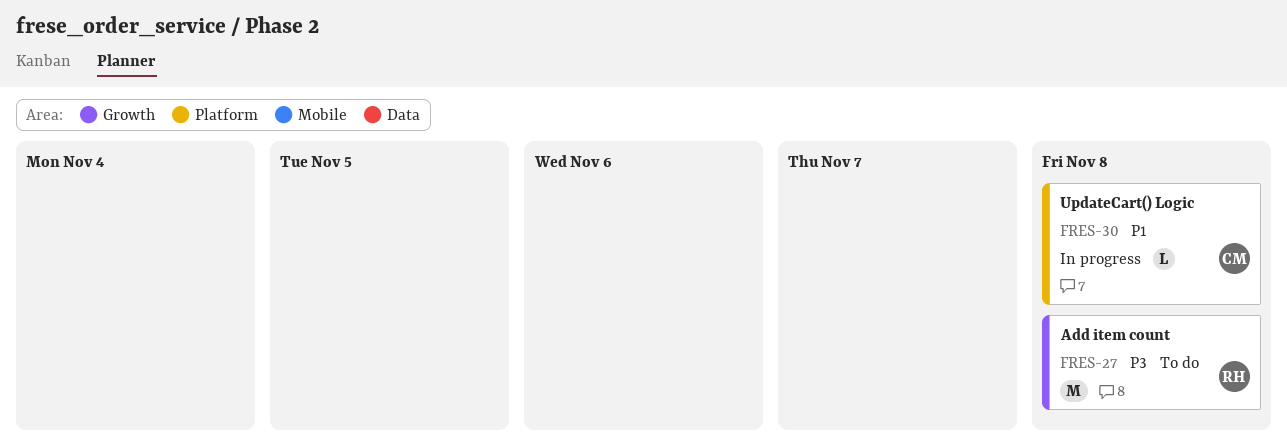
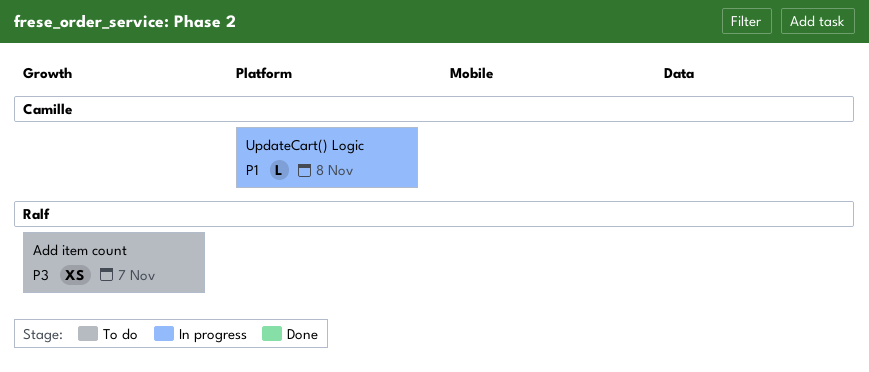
Add item count, estimate: M -> XS
Add item count, due: Nov 8 -> Nov 7

